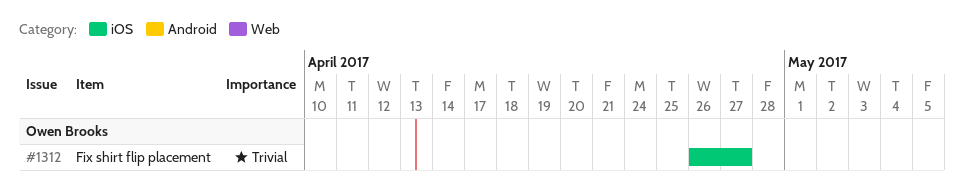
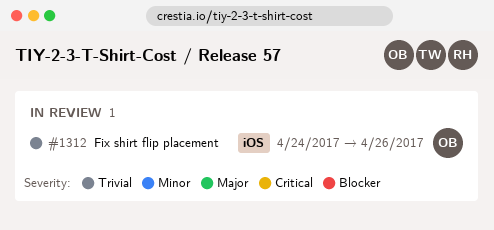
#1312, start: Apr 26 -> Apr 24
#1312, due: Apr 27 -> Apr 26

